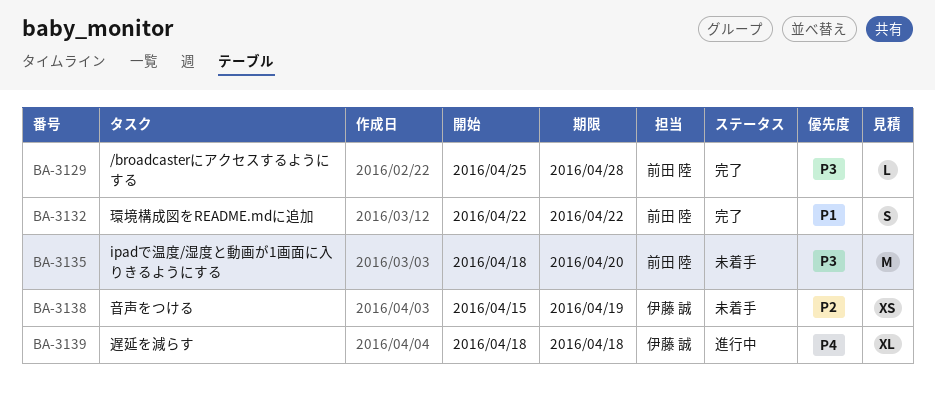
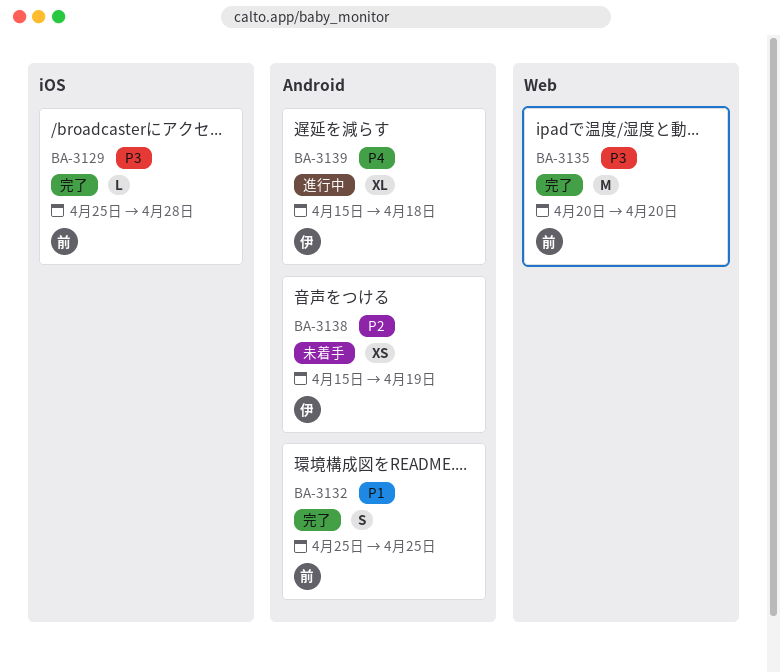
BA-3132, start: Apr 22 -> Apr 25
BA-3132, due: Apr 22 -> Apr 25
BA-3135, status: 未着手 -> 完了
BA-3135, start: Apr 18 -> Apr 20
BA-3139, start: Apr 18 -> Apr 15

